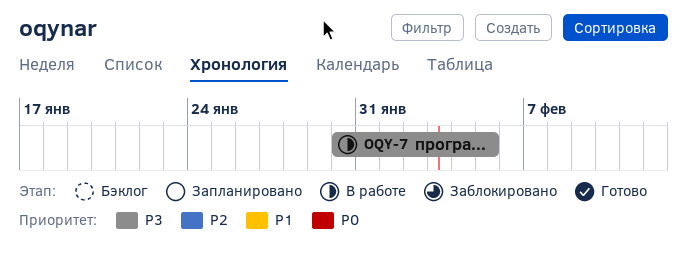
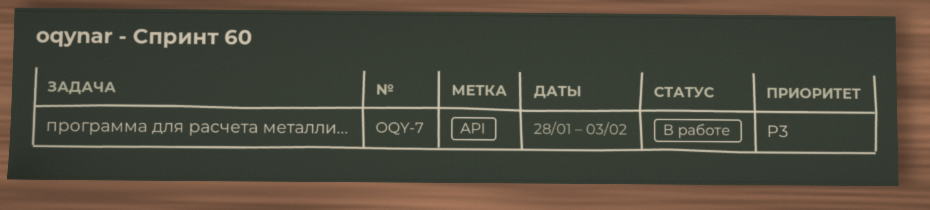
OQY-7, start: Jan 30 -> Jan 28
OQY-7, due: Feb 5 -> Feb 3

